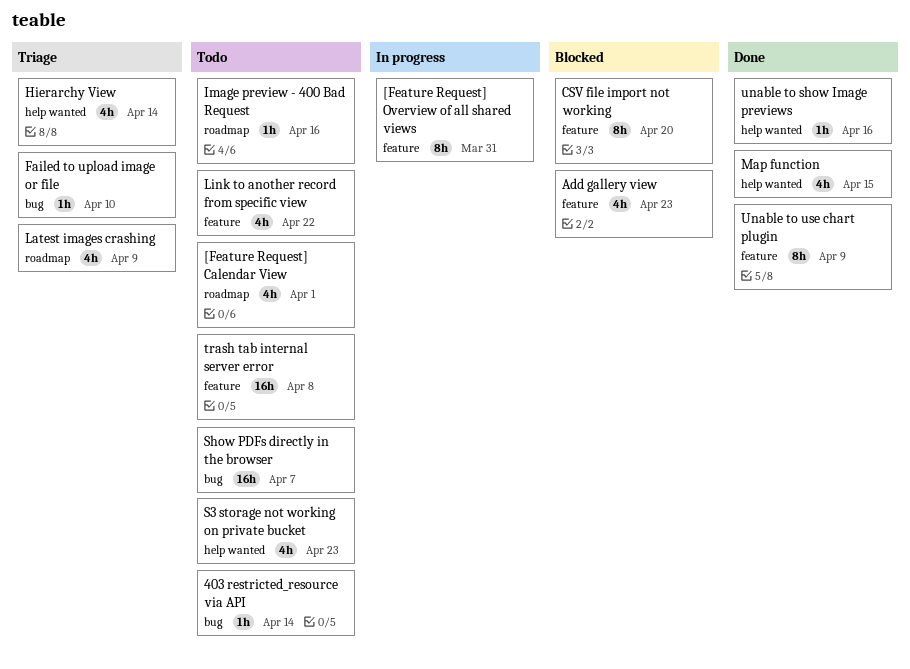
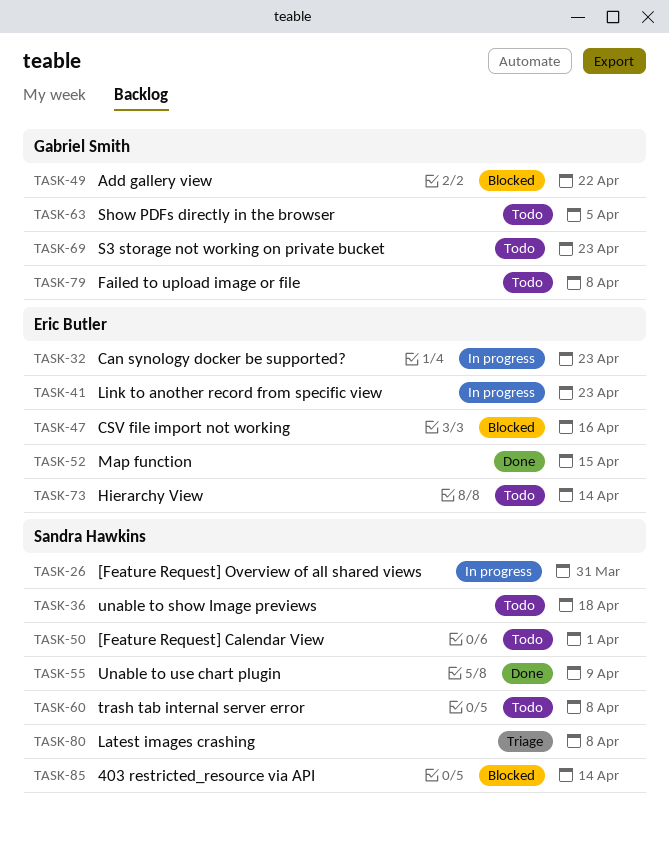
403 restricted_resource via API, status: Todo -> Blocked
Add gallery view, due: Apr 23 -> Apr 22
Can synology docker be supported?: none -> present
CSV file import not working, due: Apr 20 -> Apr 16
Failed to upload image or file, status: Triage -> Todo
Failed to upload image or file, due: Apr 10 -> Apr 8
Hierarchy View, status: Triage -> Todo
Image preview - 400 Bad Request: present -> none
Latest images crashing, due: Apr 9 -> Apr 8
Link to another record from specific view, status: Todo -> In progress
Link to another record from specific view, due: Apr 22 -> Apr 23
Show PDFs directly in the browser, due: Apr 7 -> Apr 5
unable to show Image previews, status: Done -> Todo
unable to show Image previews, due: Apr 16 -> Apr 18

